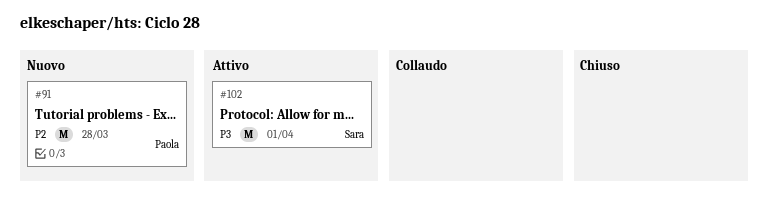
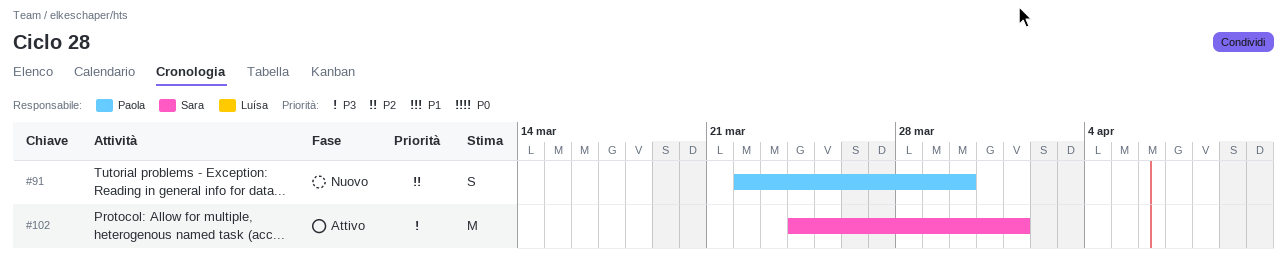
#91, estimate: M -> S
#91, due: Mar 28 -> Mar 30

